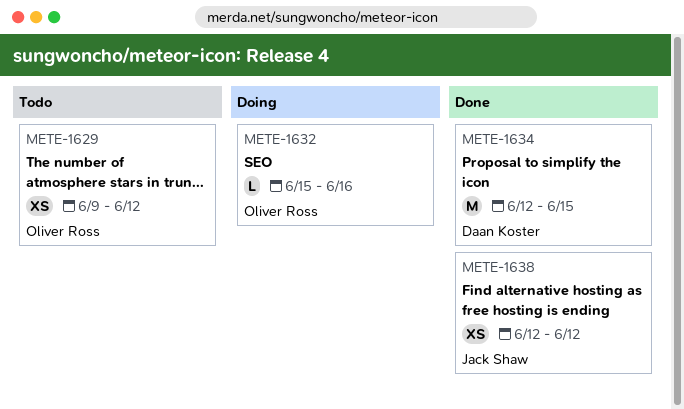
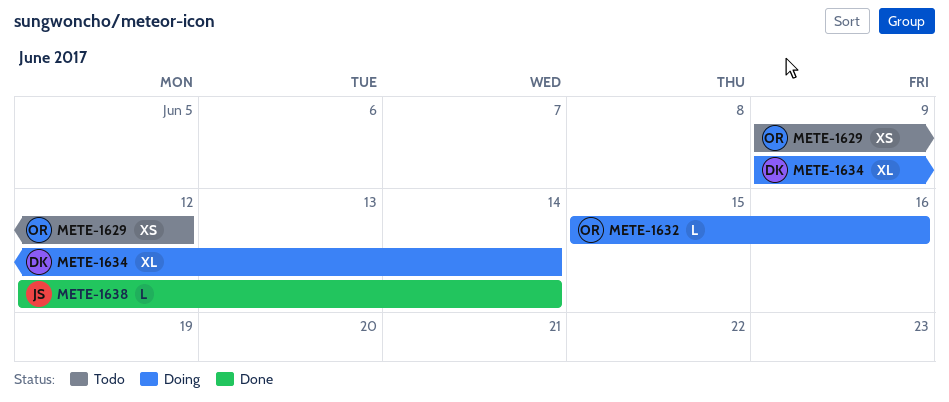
METE-1634, status: Done -> Doing
METE-1634, estimate: M -> XL
METE-1634, start: Jun 12 -> Jun 9
METE-1634, due: Jun 15 -> Jun 14
METE-1638, estimate: XS -> L
METE-1638, due: Jun 12 -> Jun 14

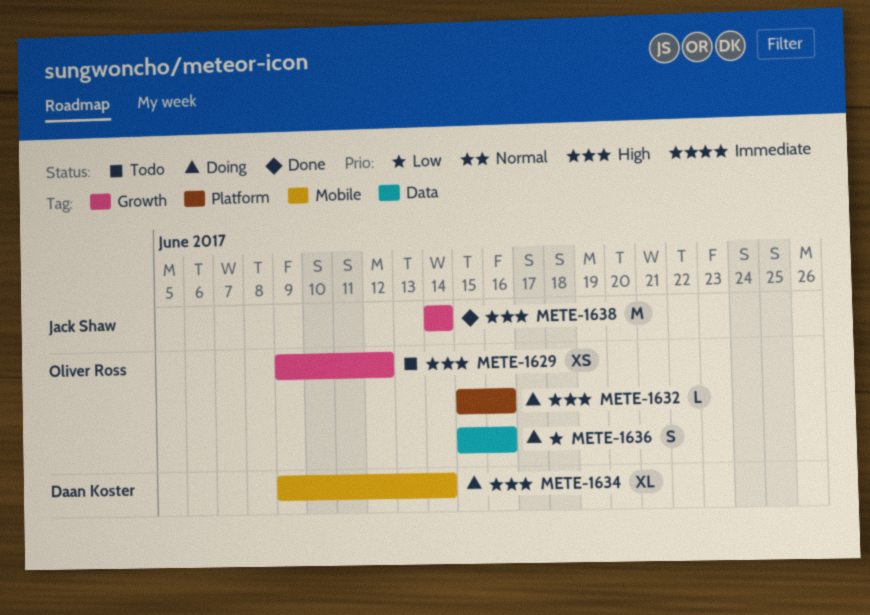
METE-1636: none -> present
METE-1638, estimate: L -> M
METE-1638, start: Jun 12 -> Jun 14

